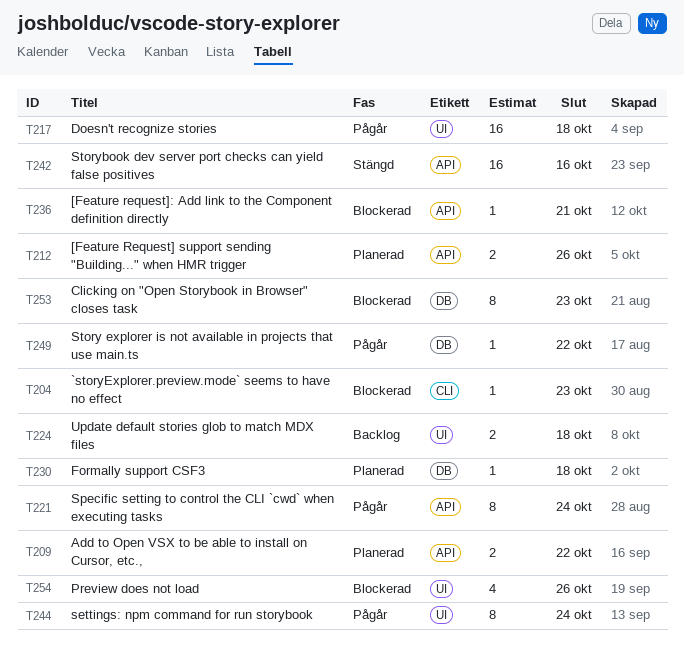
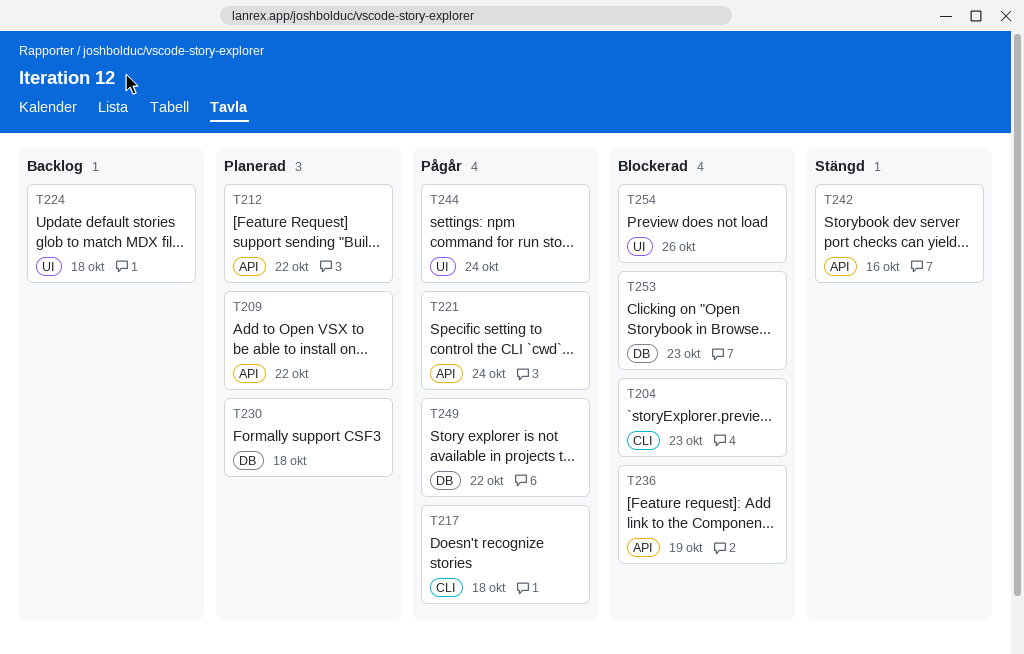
T212, due: Oct 26 -> Oct 22
T217, label: UI -> CLI
T236, due: Oct 21 -> Oct 19

